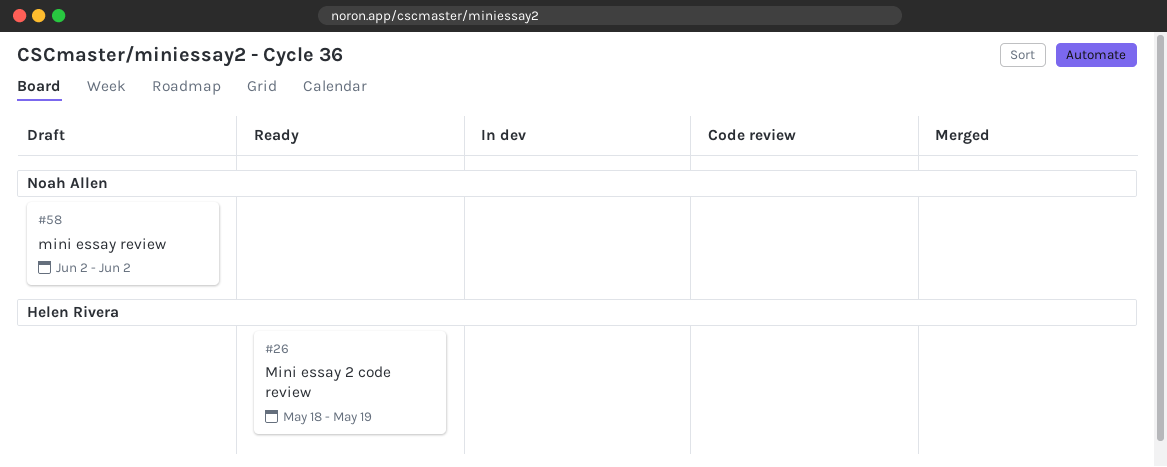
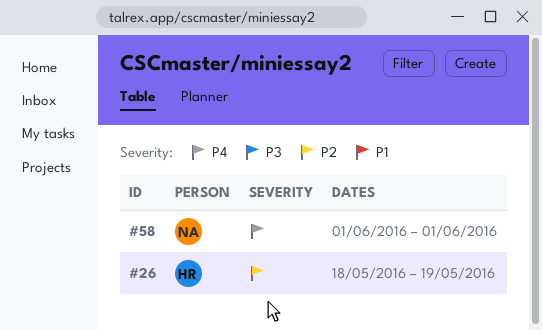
#58, start: Jun 2 -> Jun 1
#58, due: Jun 2 -> Jun 1

